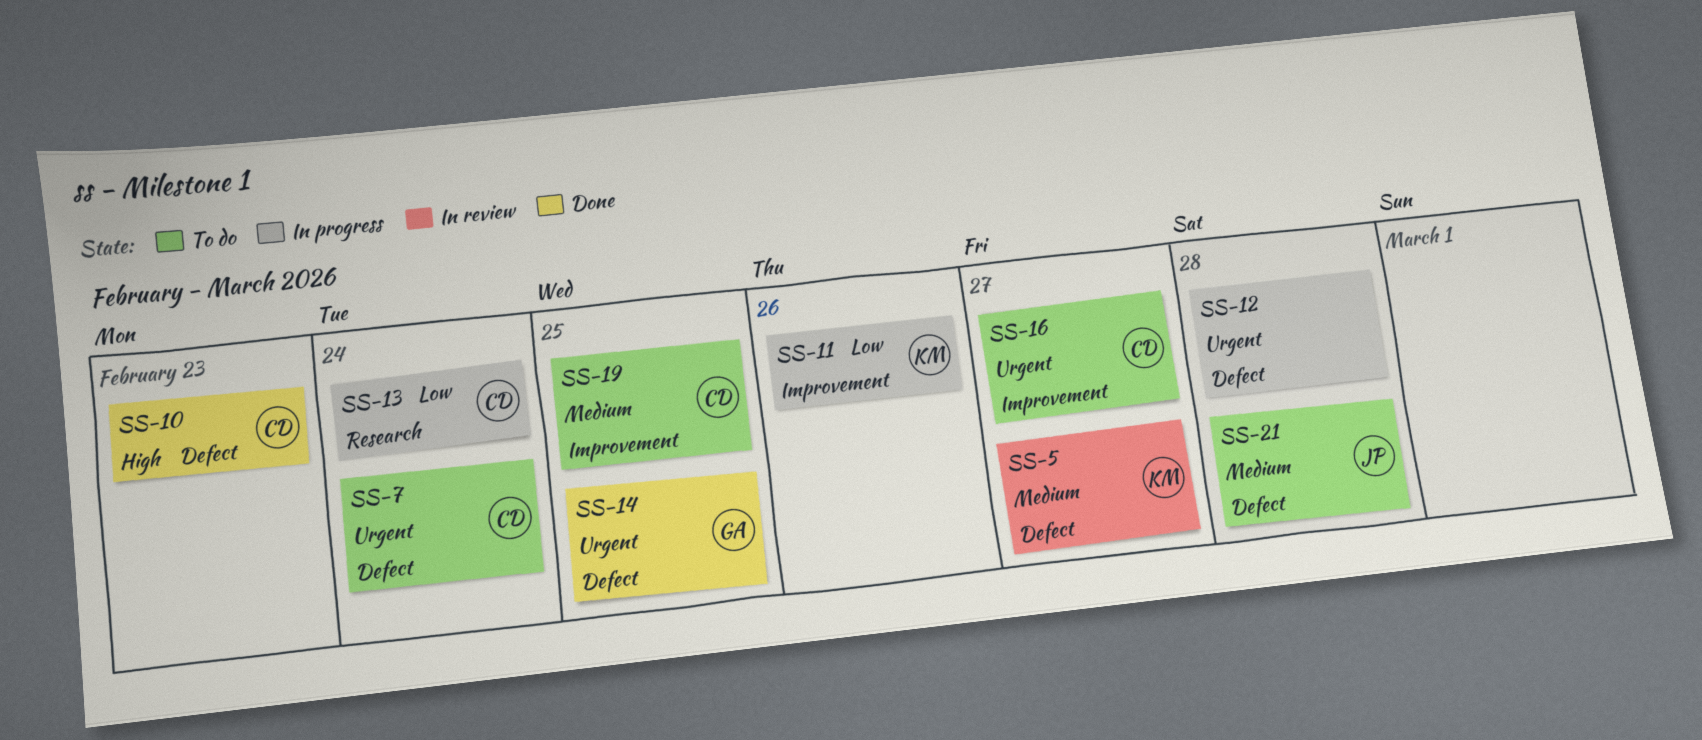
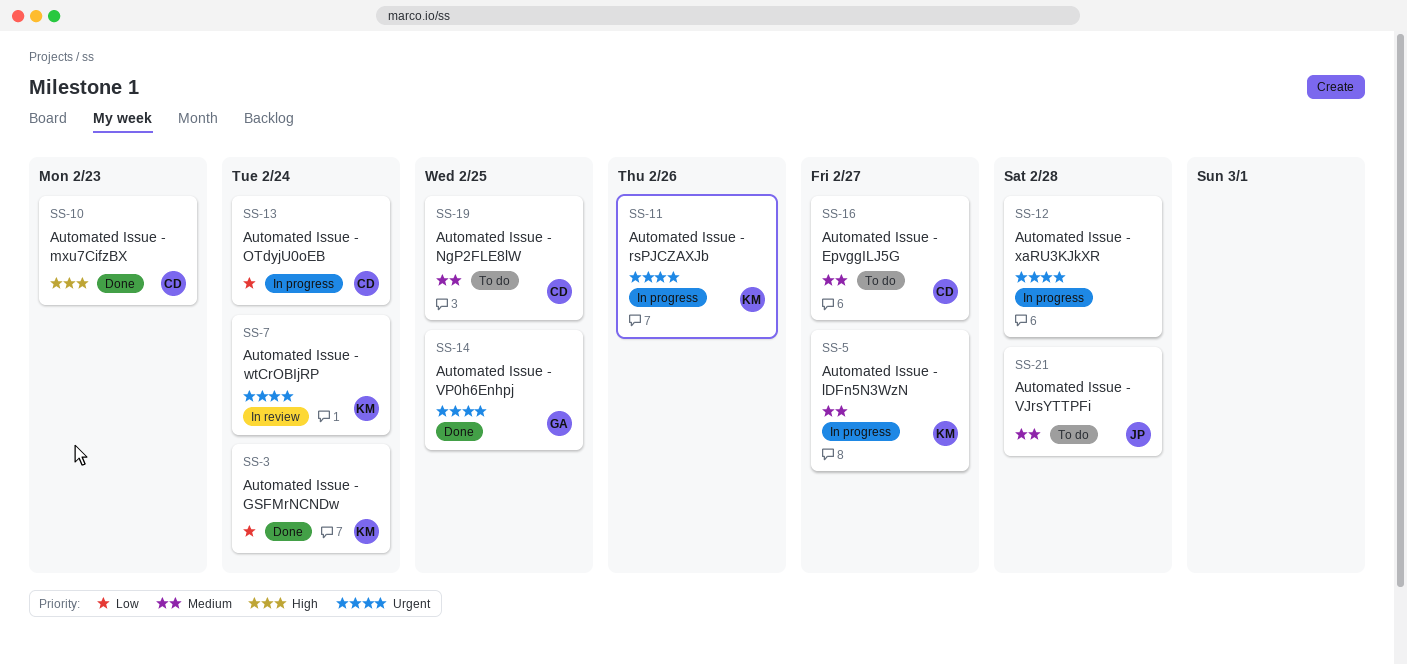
SS-3: none -> present
SS-5, status: In review -> In progress
SS-7, status: To do -> In review
SS-7, owner: CD -> KM
SS-11, priority: Low -> Urgent
SS-16, priority: Urgent -> Medium

